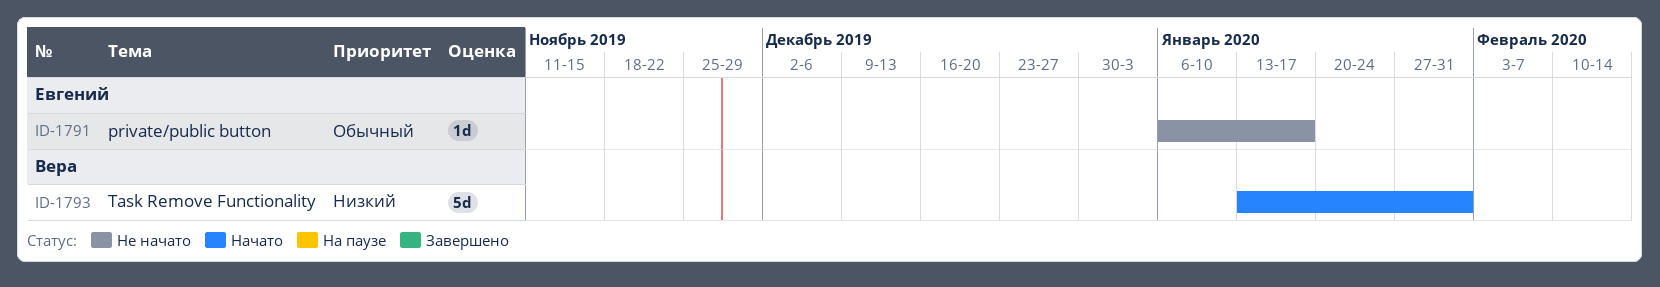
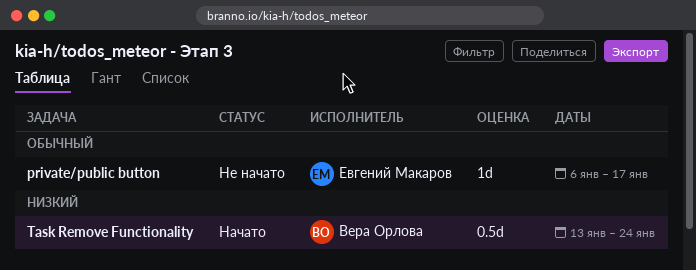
Task Remove Functionality, estimate: 5d -> 0.5d
Task Remove Functionality, due: Jan 31 -> Jan 24

